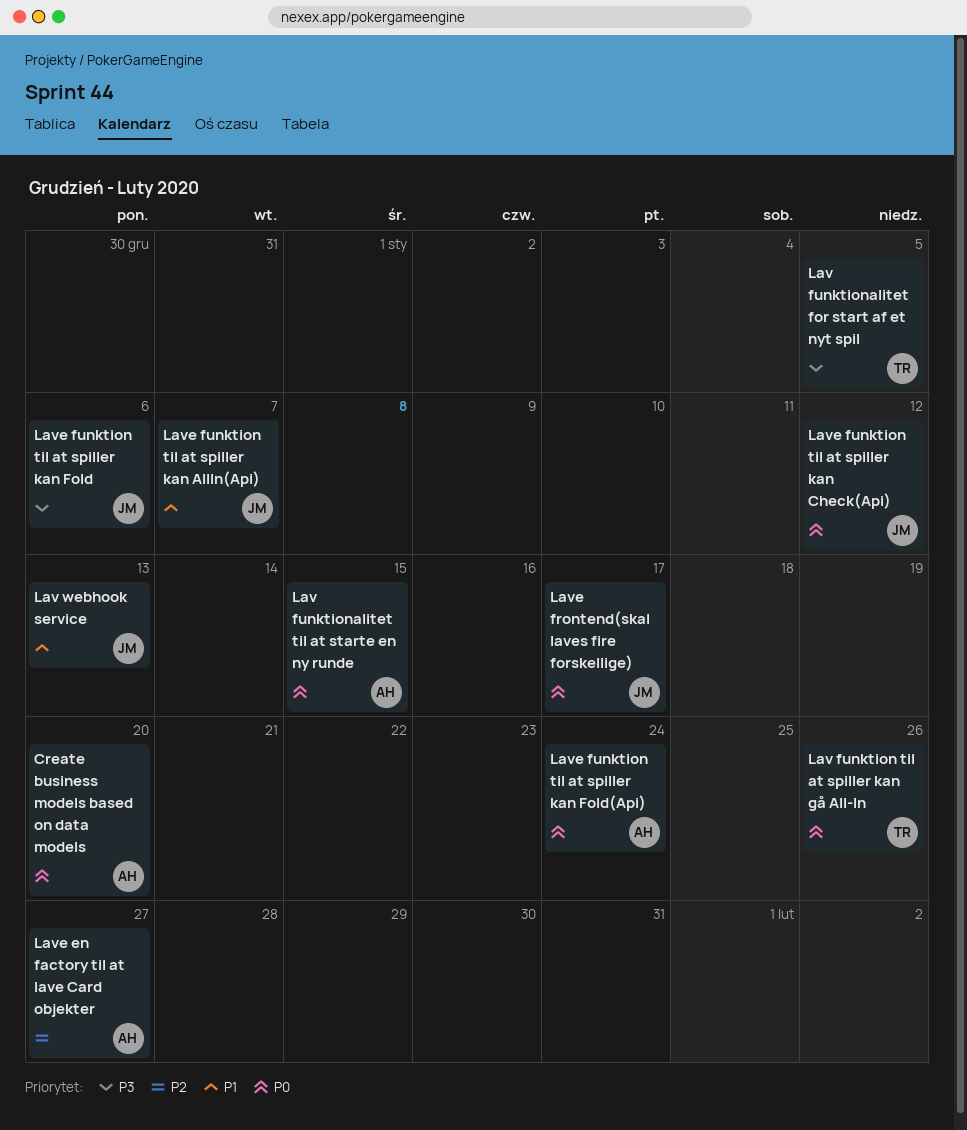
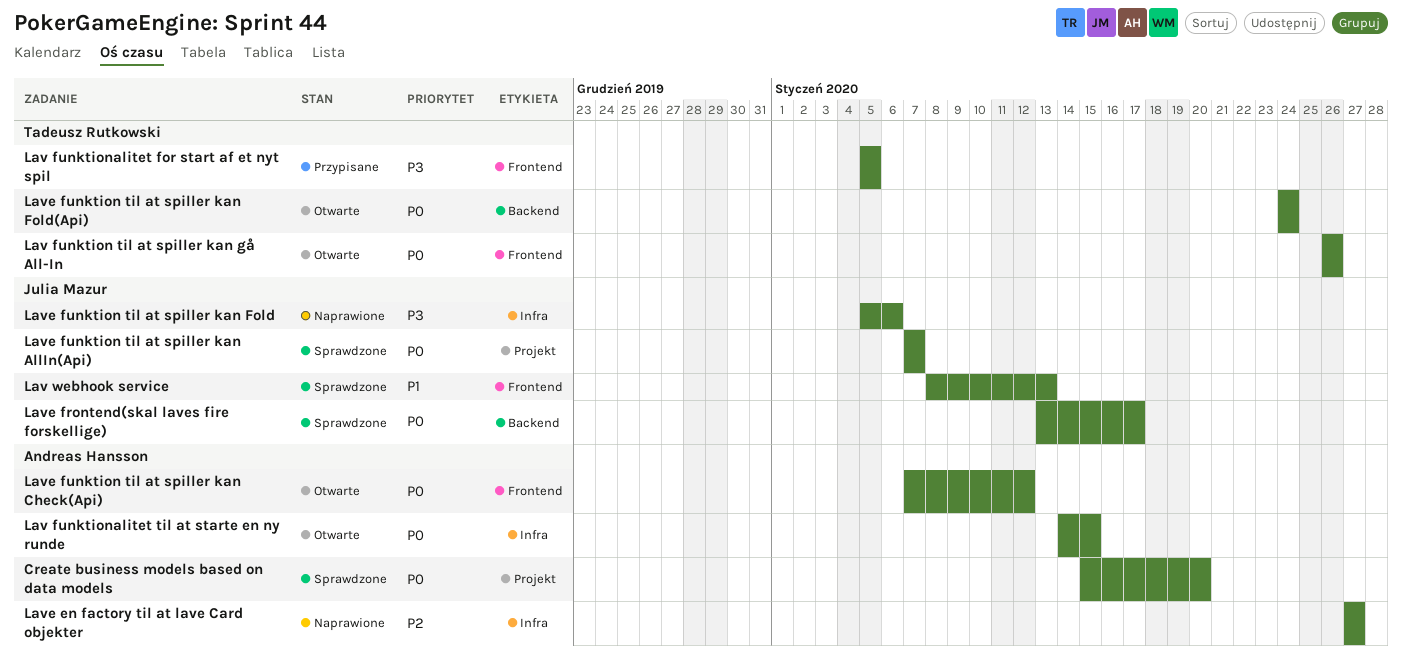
Lave funktion til at spiller kan AllIn(Api), priority: P1 -> P0
Lave funktion til at spiller kan Check(Api), owner: Julia Mazur -> Andreas Hansson
Lave funktion til at spiller kan Fold(Api), owner: Andreas Hansson -> Tadeusz Rutkowski

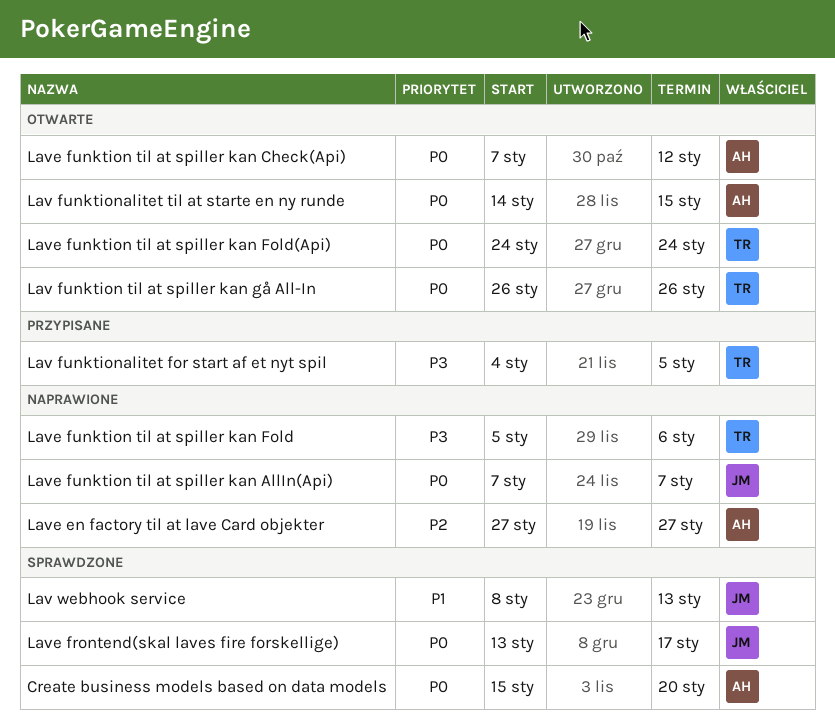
Lav funktionalitet for start af et nyt spil, start: Jan 5 -> Jan 4
Lave funktion til at spiller kan AllIn(Api), status: Sprawdzone -> Naprawione
Lave funktion til at spiller kan Fold, owner: Julia Mazur -> Tadeusz Rutkowski

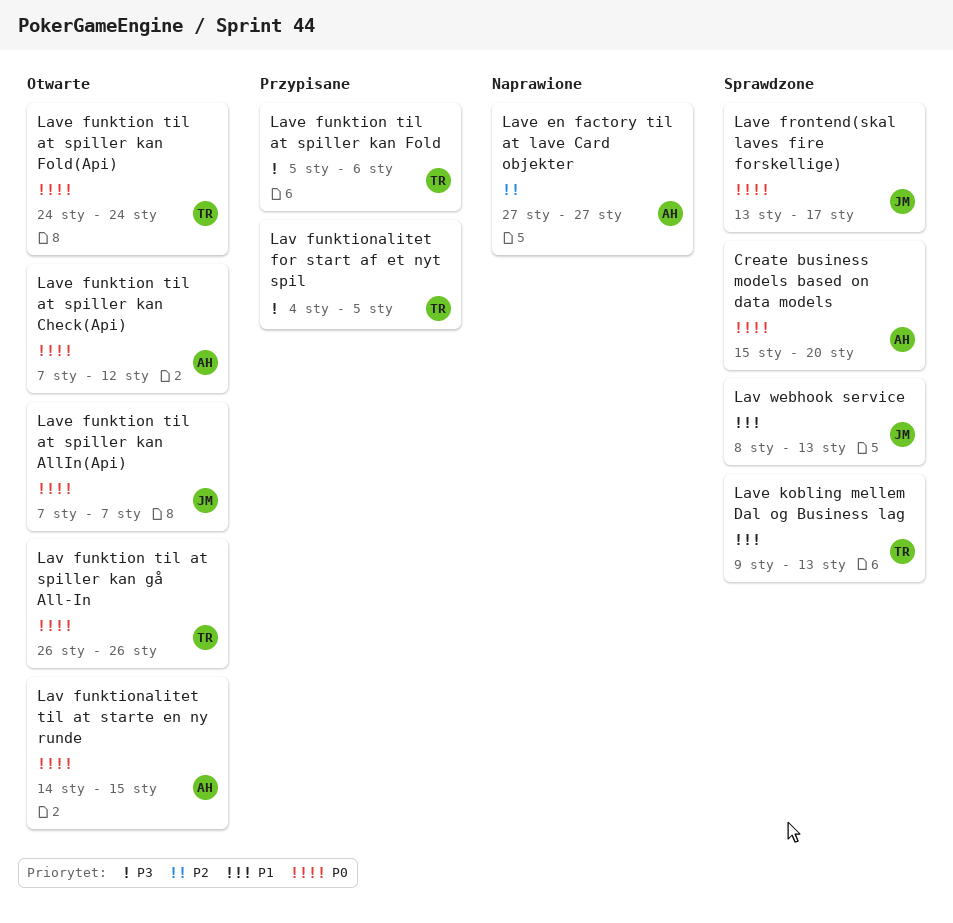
Lave funktion til at spiller kan AllIn(Api), status: Naprawione -> Otwarte
Lave funktion til at spiller kan Fold, status: Naprawione -> Przypisane
Lave kobling mellem Dal og Business lag: none -> present

